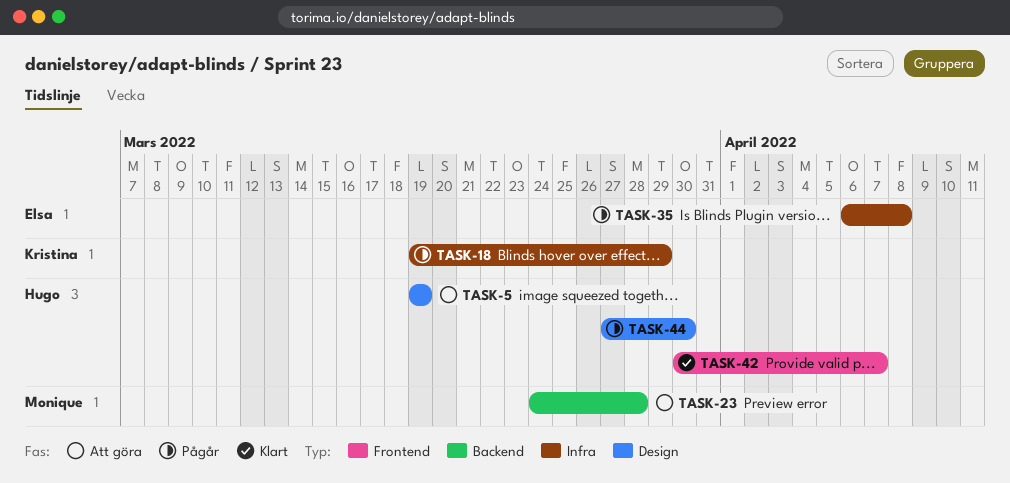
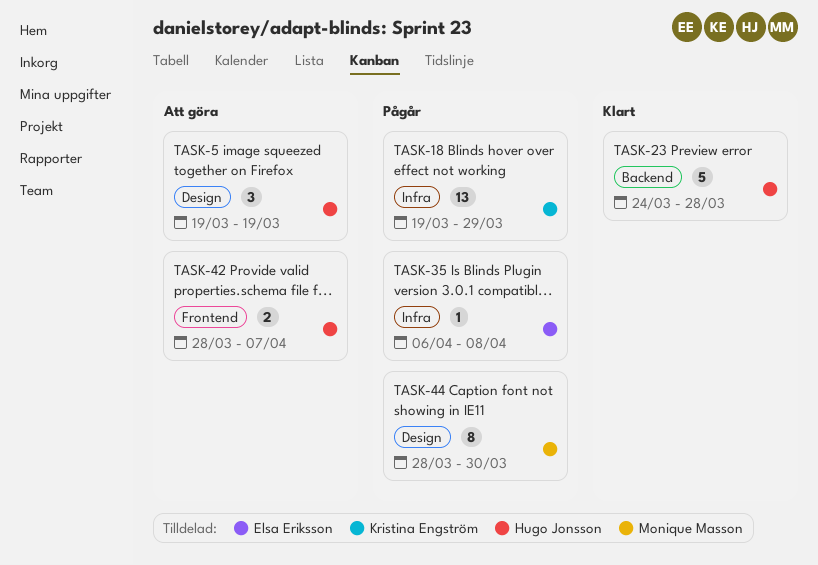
TASK-23, status: Att göra -> Klart
TASK-23, owner: Monique Masson -> Hugo Jonsson
TASK-42, status: Klart -> Att göra
TASK-42, start: Mar 30 -> Mar 28
TASK-44, owner: Hugo Jonsson -> Monique Masson
TASK-44, start: Mar 27 -> Mar 28

